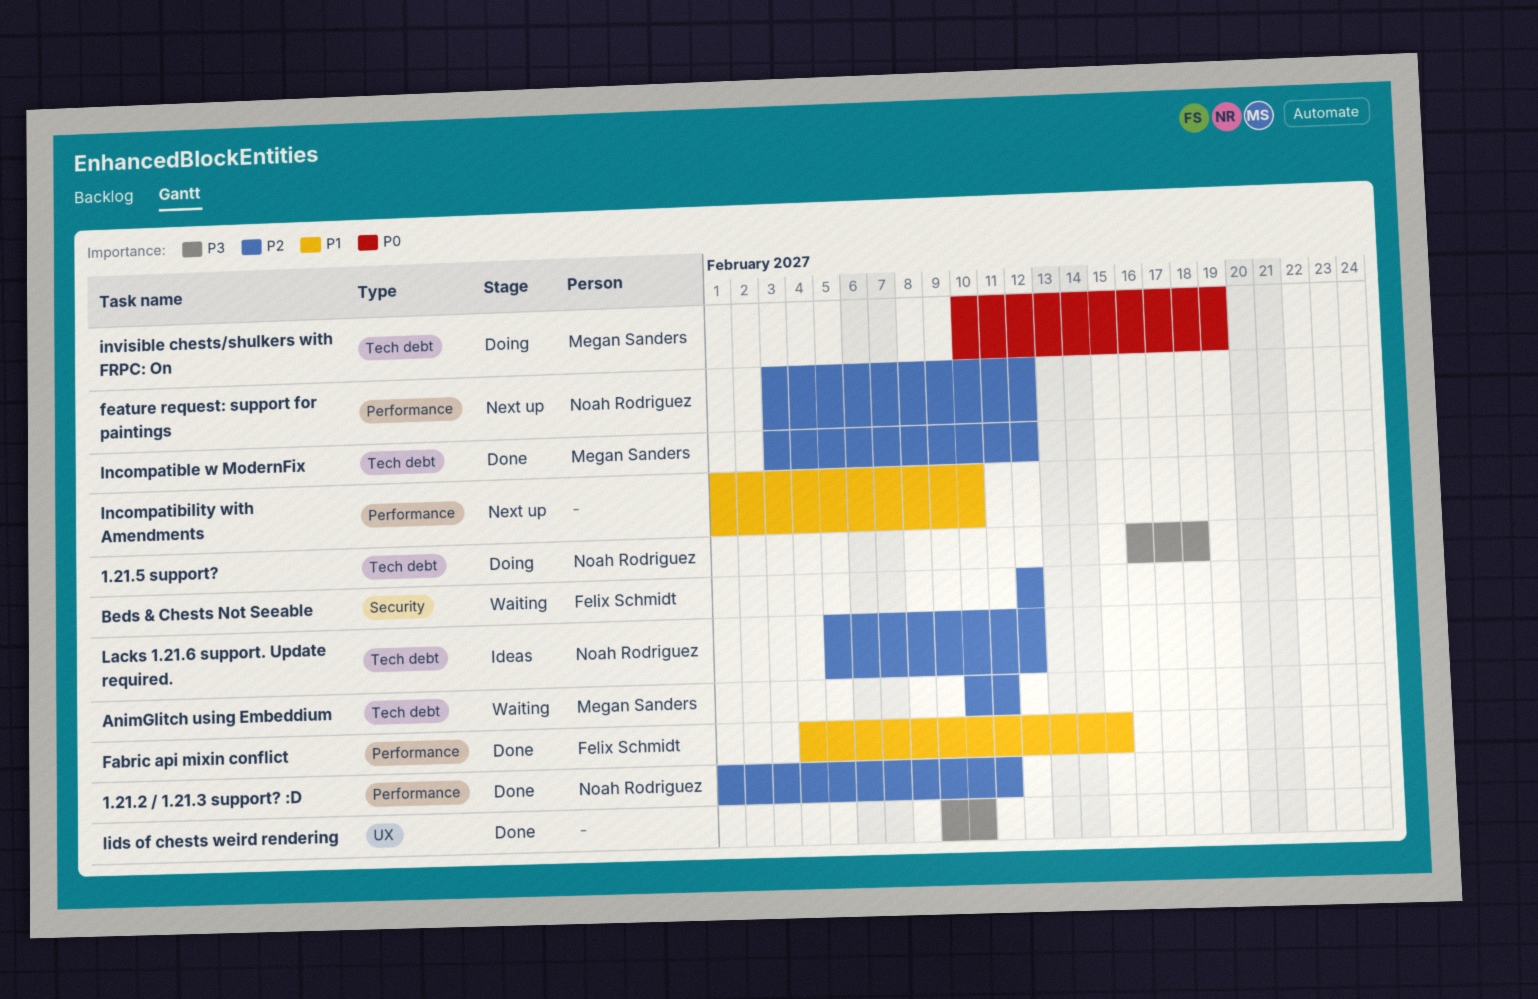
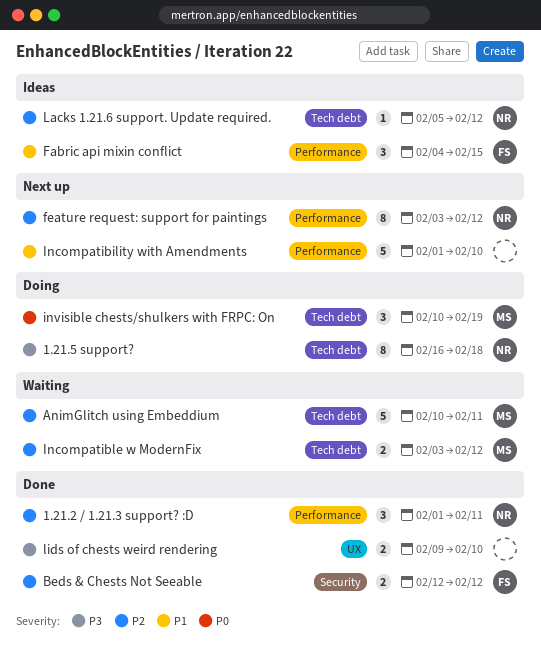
Beds & Chests Not Seeable, status: Waiting -> Done
Fabric api mixin conflict, status: Done -> Ideas
Incompatible w ModernFix, status: Done -> Waiting

